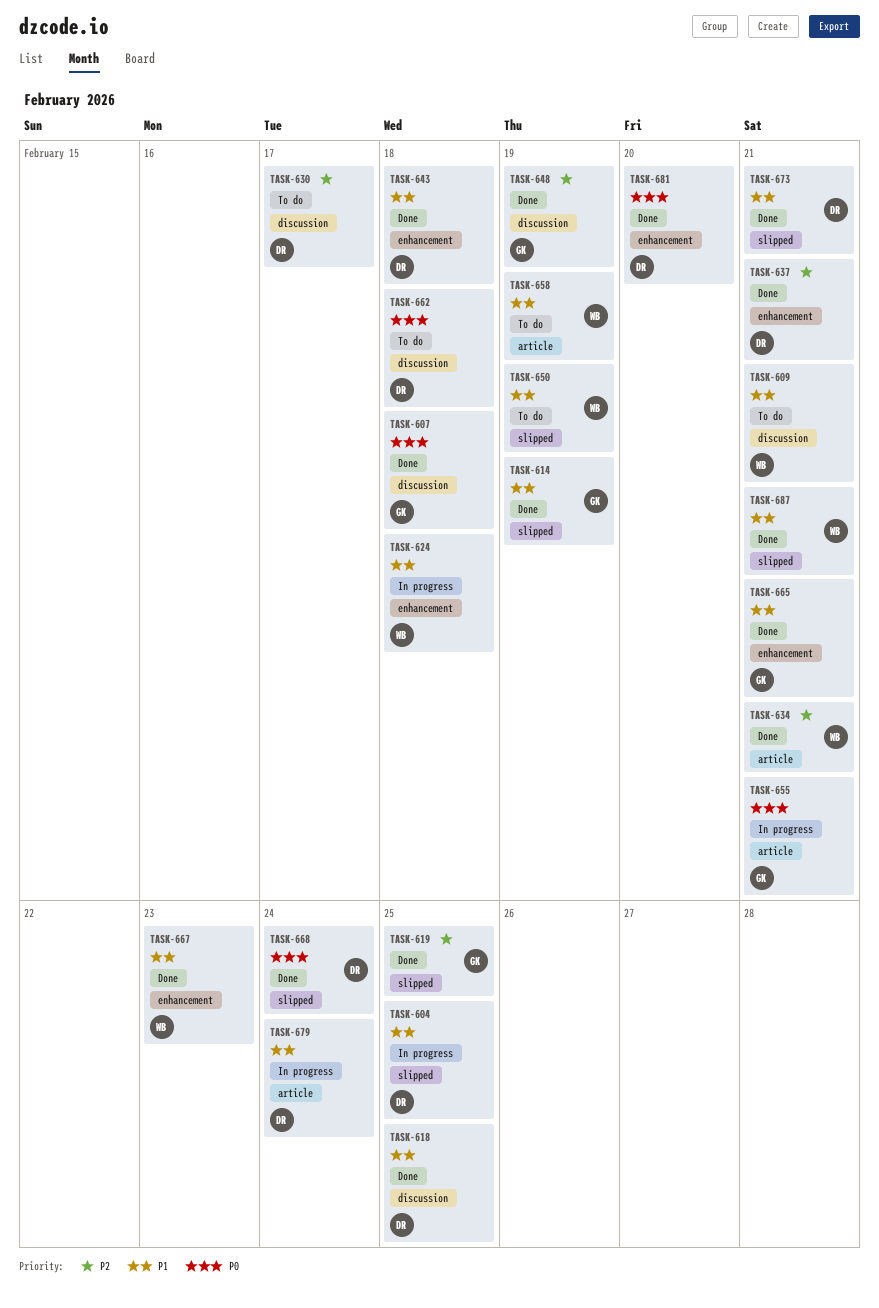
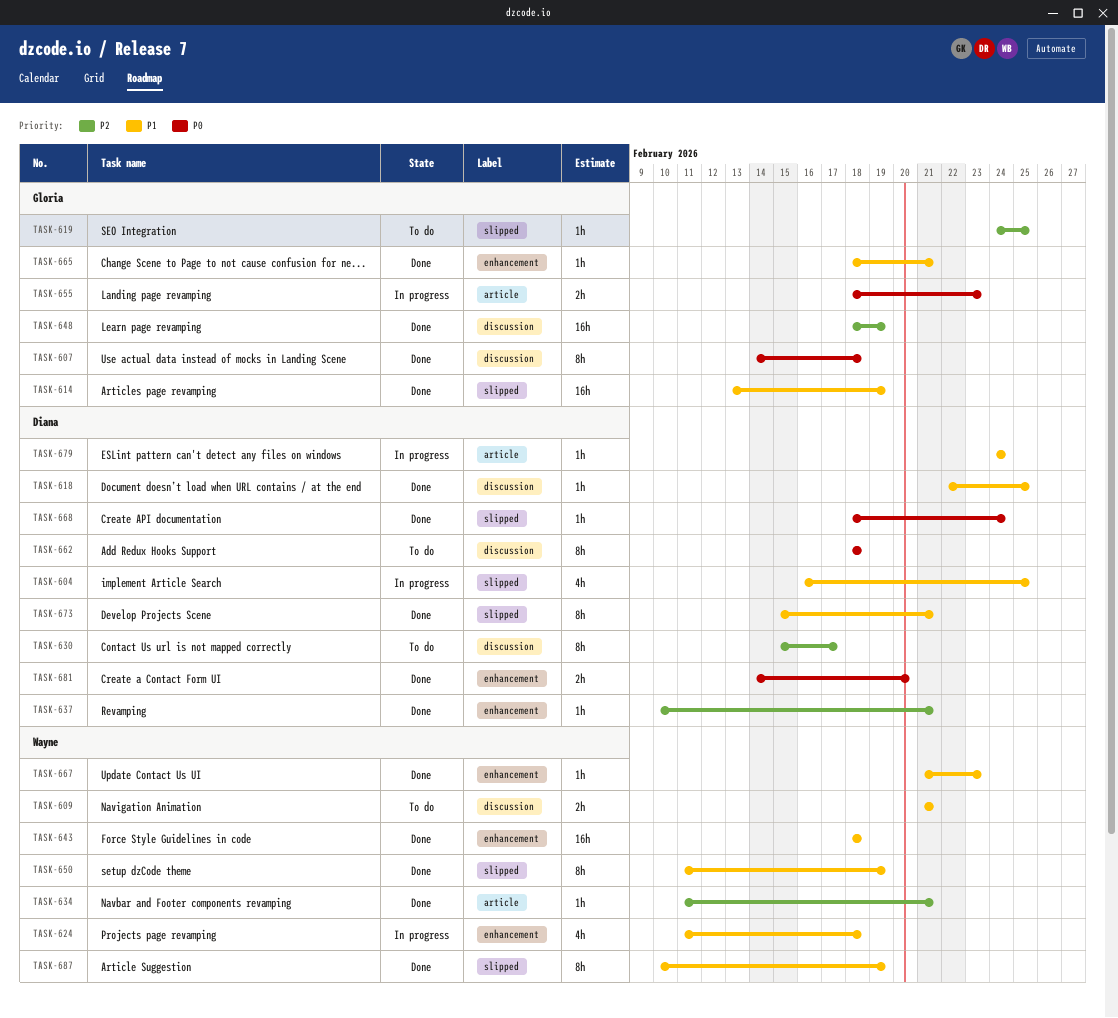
TASK-619, status: Done -> To do
TASK-643, owner: Diana -> Wayne
TASK-650, status: To do -> Done
TASK-655, due: Feb 21 -> Feb 23
TASK-658: present -> none
TASK-687, due: Feb 21 -> Feb 19

